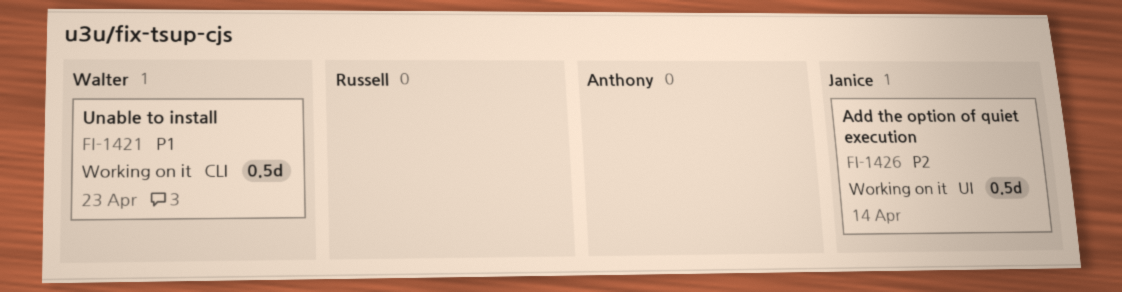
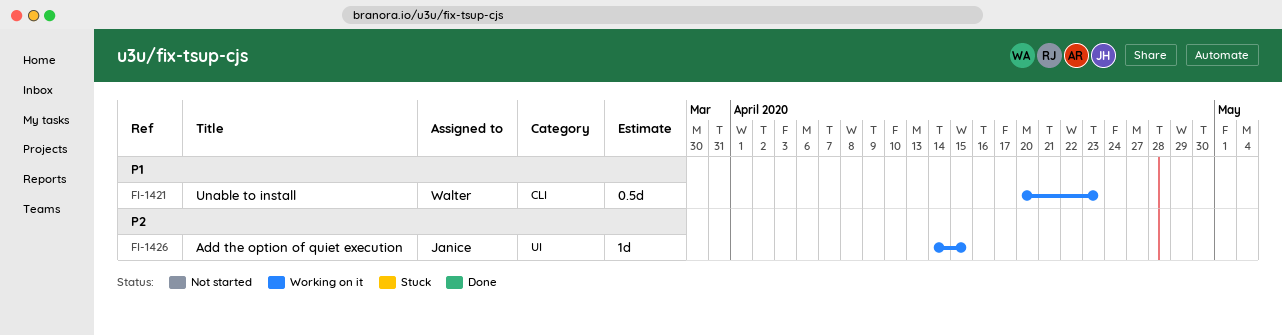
FI-1426, estimate: 0.5d -> 1d
FI-1426, due: Apr 14 -> Apr 15

